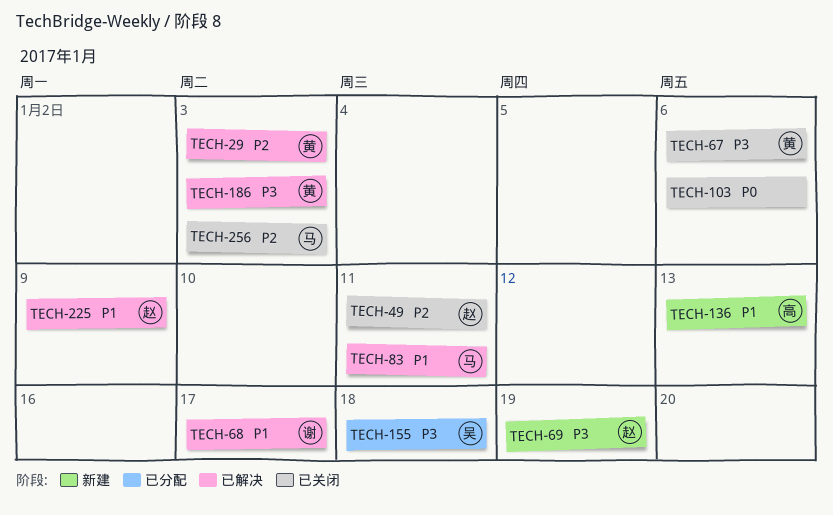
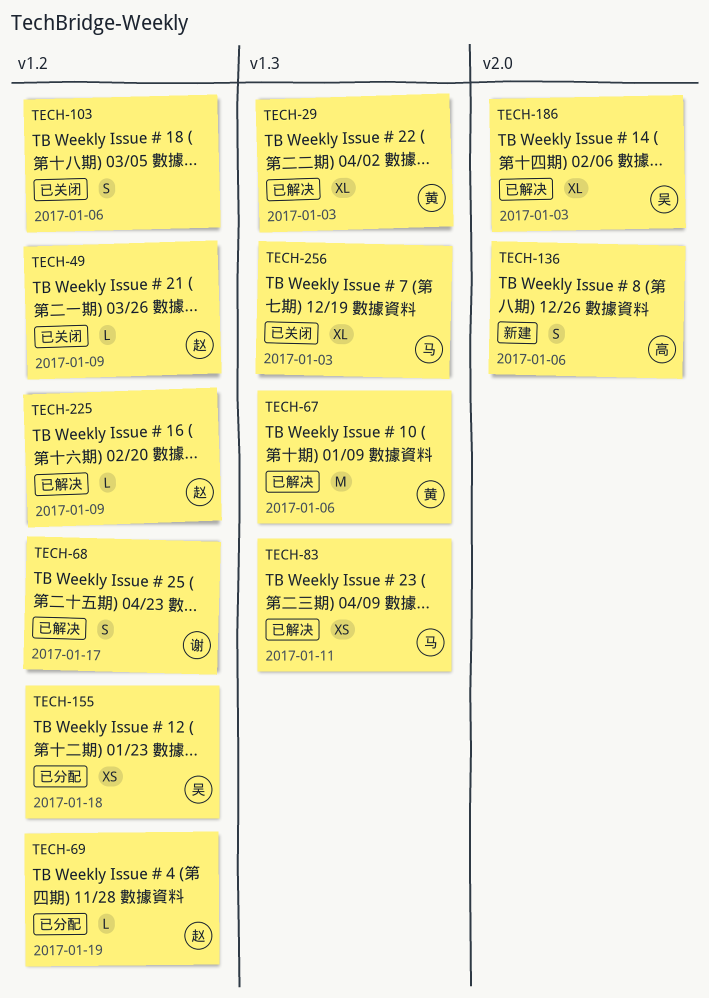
TECH-49, due: Jan 11 -> Jan 9
TECH-67, status: 已关闭 -> 已解决
TECH-69, status: 新建 -> 已分配
TECH-136, due: Jan 13 -> Jan 6
TECH-186, owner: 黄 -> 吴

